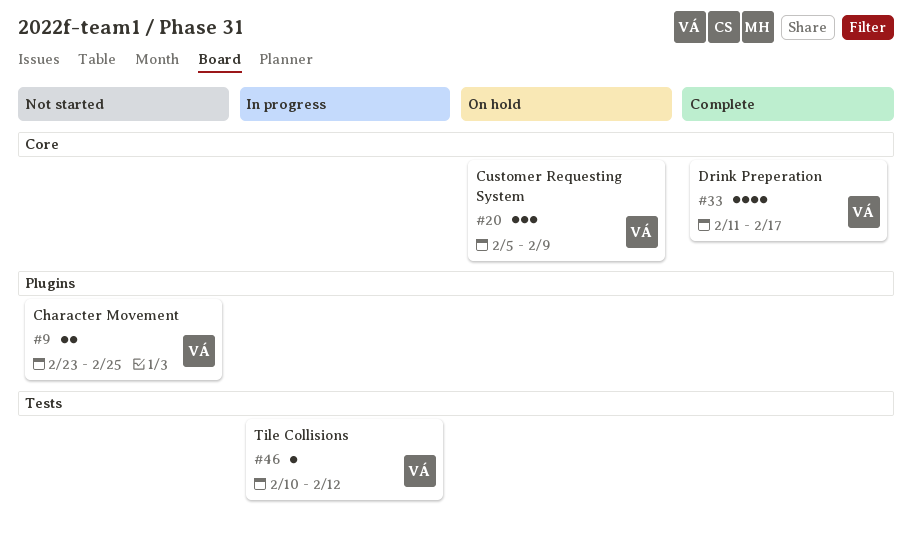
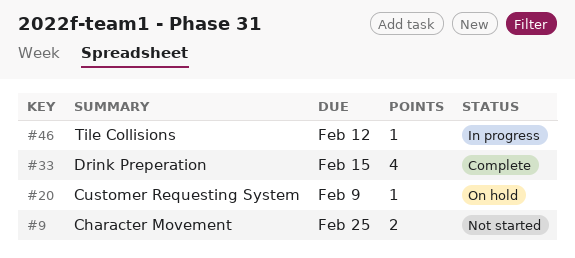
#20, estimate: 3 -> 1
#33, due: Feb 17 -> Feb 15

